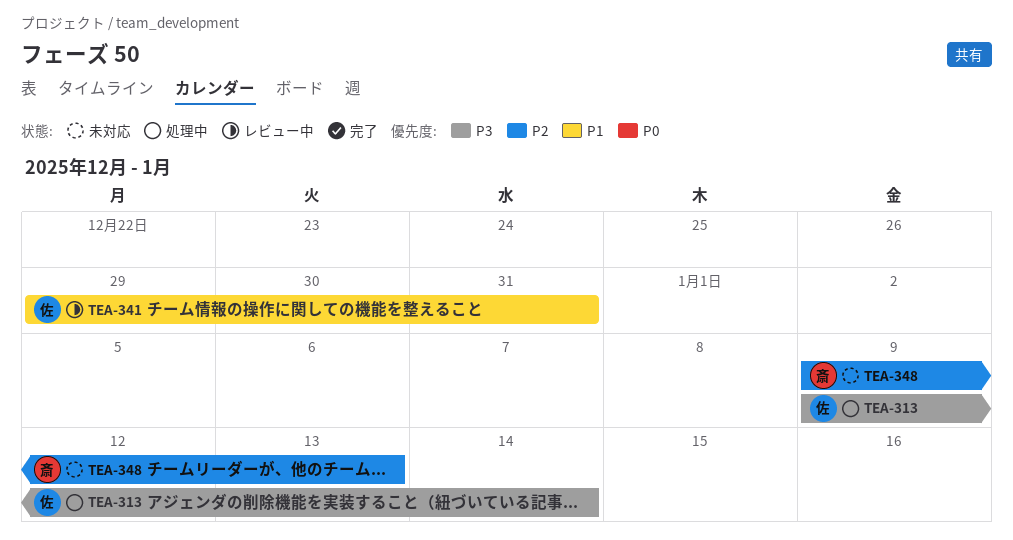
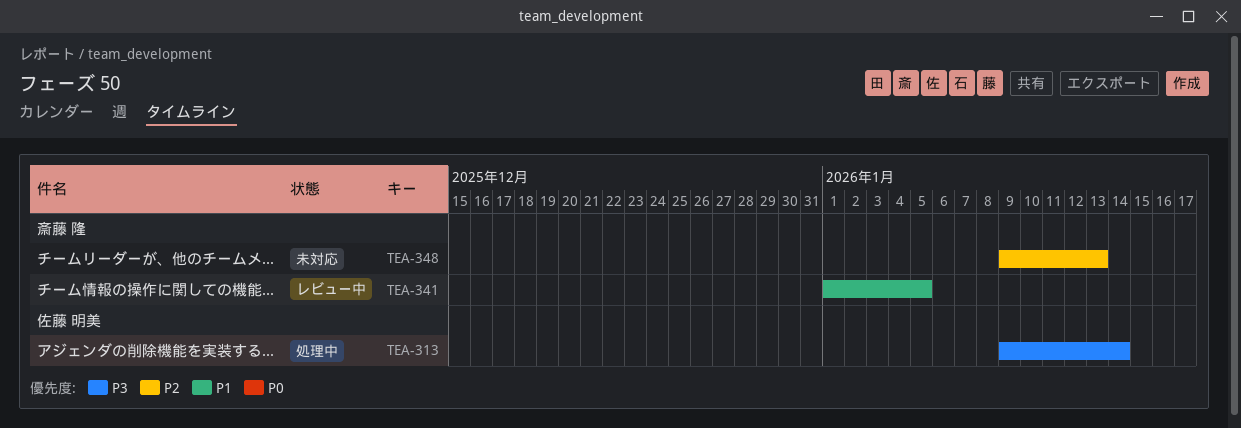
TEA-341, owner: 佐藤 明美 -> 斎藤 隆
TEA-341, start: Dec 29 -> Jan 1
TEA-341, due: Dec 31 -> Jan 5

